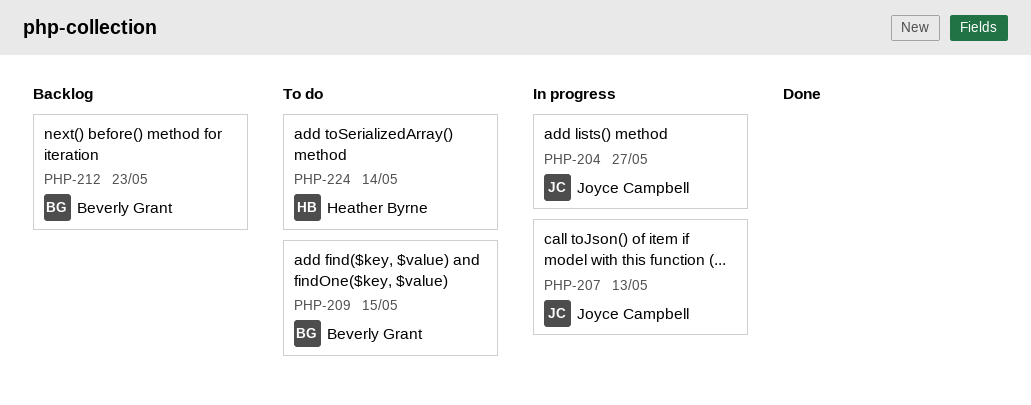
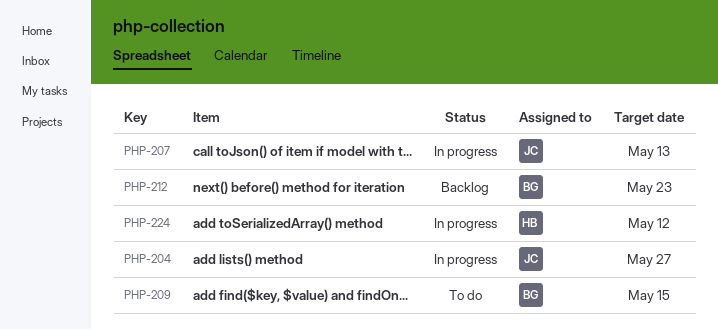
PHP-224, status: To do -> In progress
PHP-224, due: May 14 -> May 12

